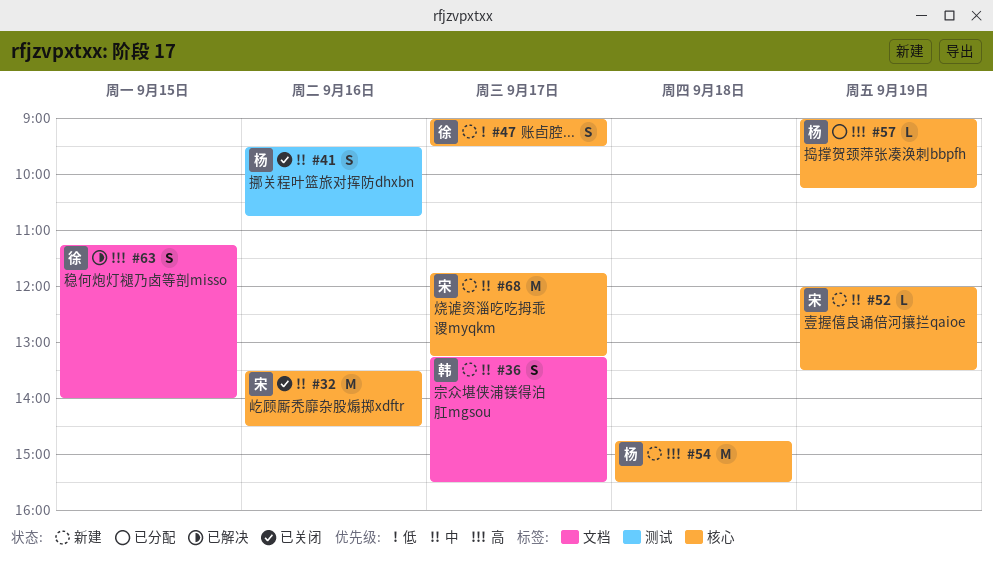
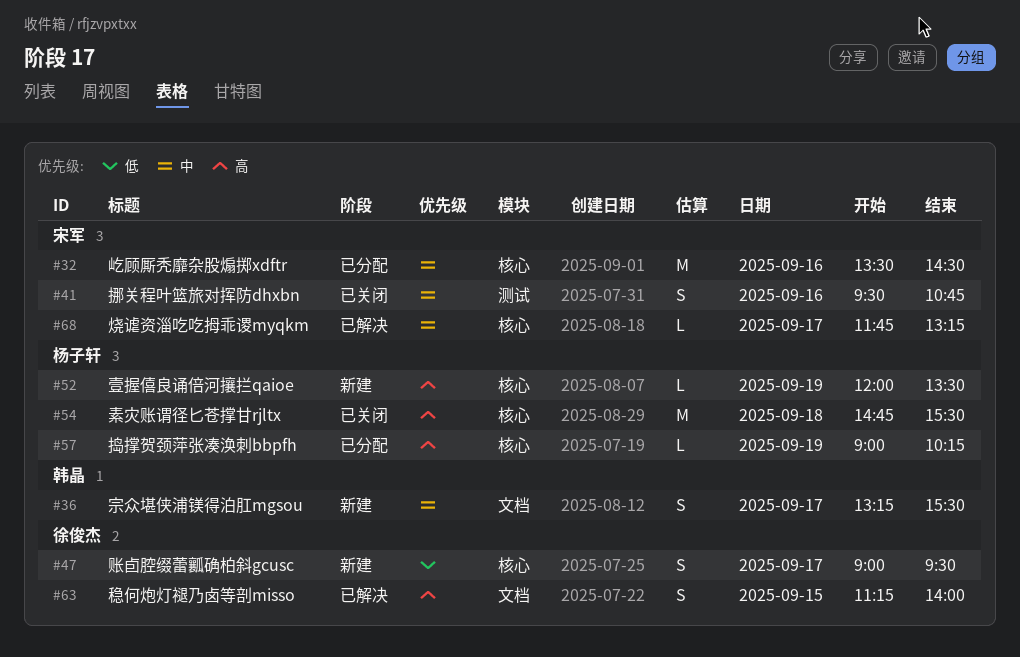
#32, status: 已关闭 -> 已分配
#41, owner: 杨子轩 -> 宋军
#52, owner: 宋军 -> 杨子轩
#52, priority: 中 -> 高
#54, status: 新建 -> 已关闭
#68, status: 新建 -> 已解决
#68, estimate: M -> L

